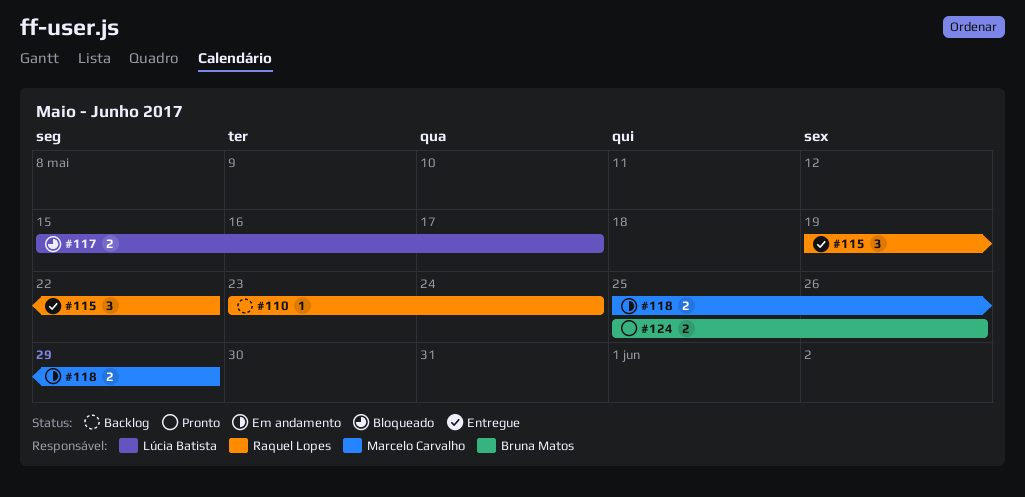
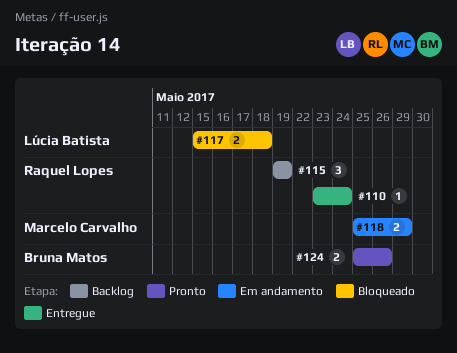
#110, status: Backlog -> Entregue
#115, status: Entregue -> Backlog
#115, due: May 22 -> May 19
#117, due: May 17 -> May 18

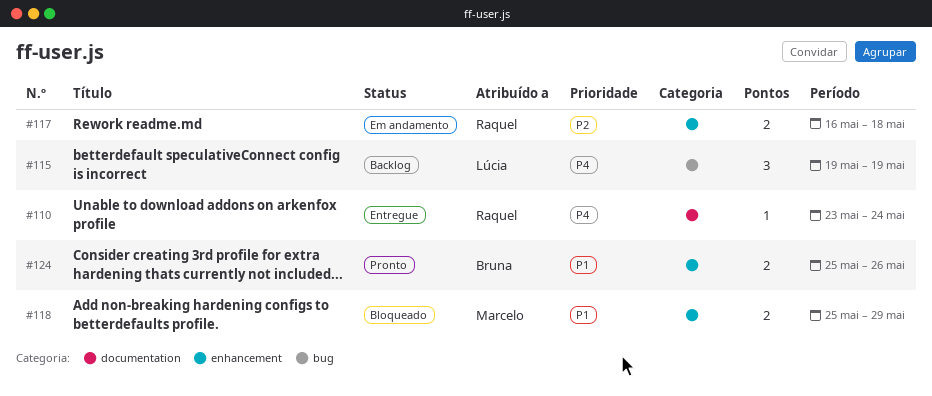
#115, owner: Raquel Lopes -> Lúcia Batista
#117, status: Bloqueado -> Em andamento
#117, owner: Lúcia Batista -> Raquel Lopes
#117, start: May 15 -> May 16
#118, status: Em andamento -> Bloqueado

